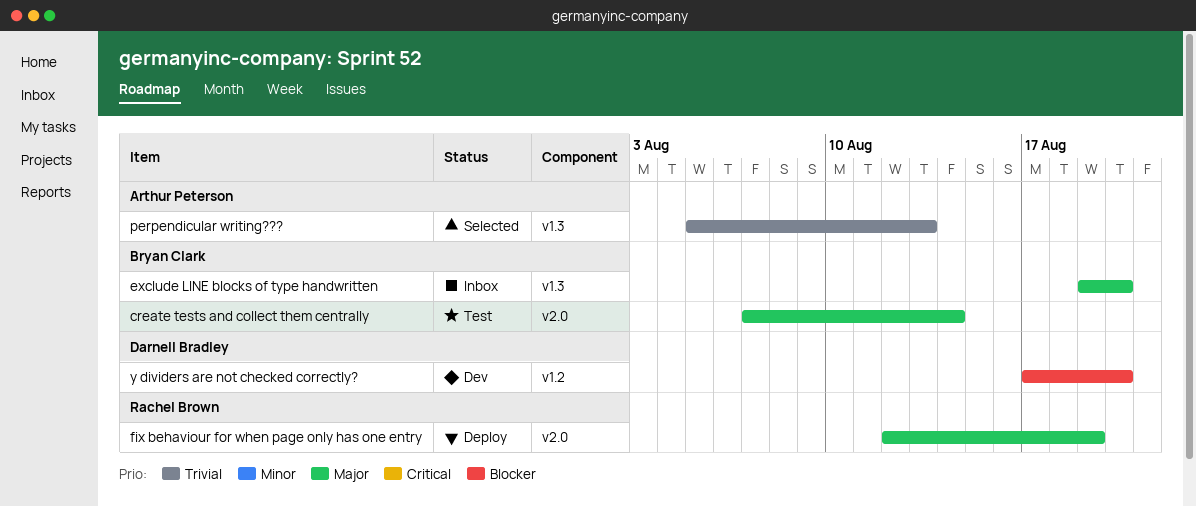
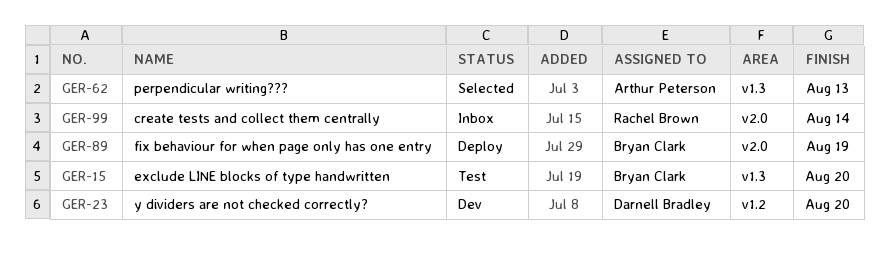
create tests and collect them centrally, status: Test -> Inbox
create tests and collect them centrally, owner: Bryan Clark -> Rachel Brown
exclude LINE blocks of type handwritten, status: Inbox -> Test
fix behaviour for when page only has one entry, owner: Rachel Brown -> Bryan Clark

